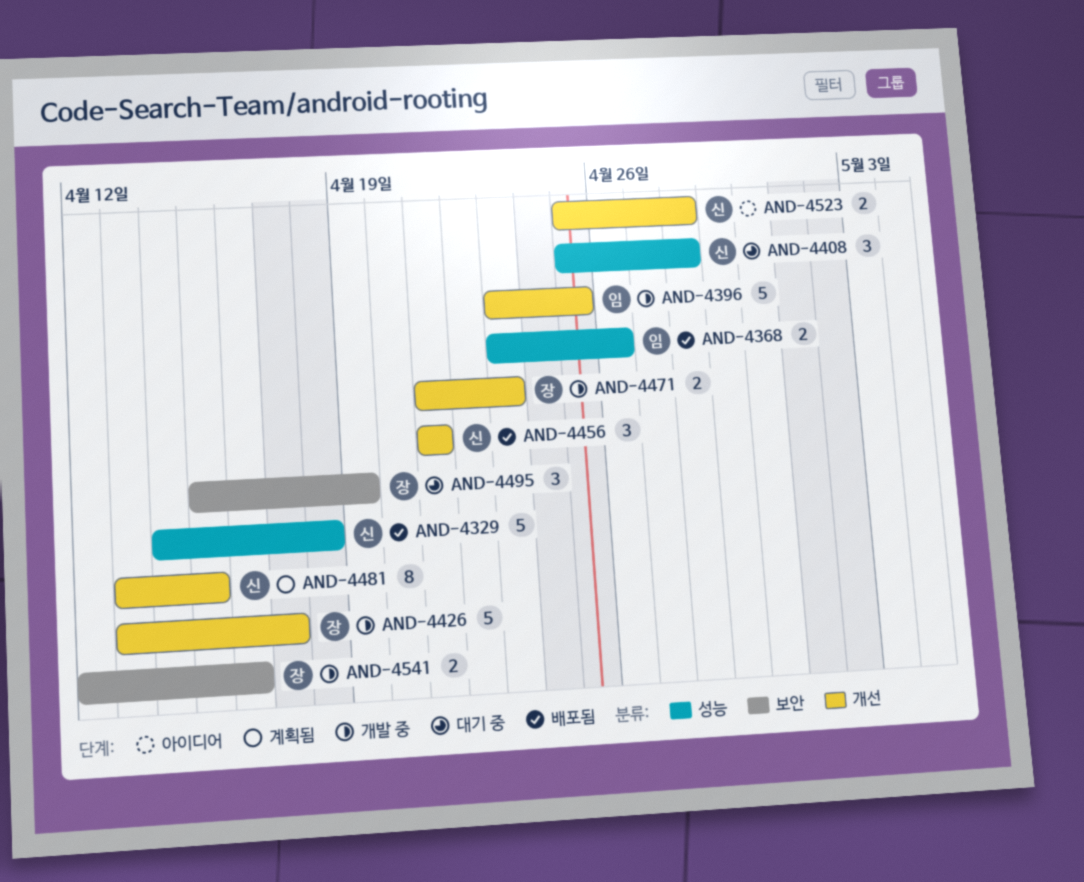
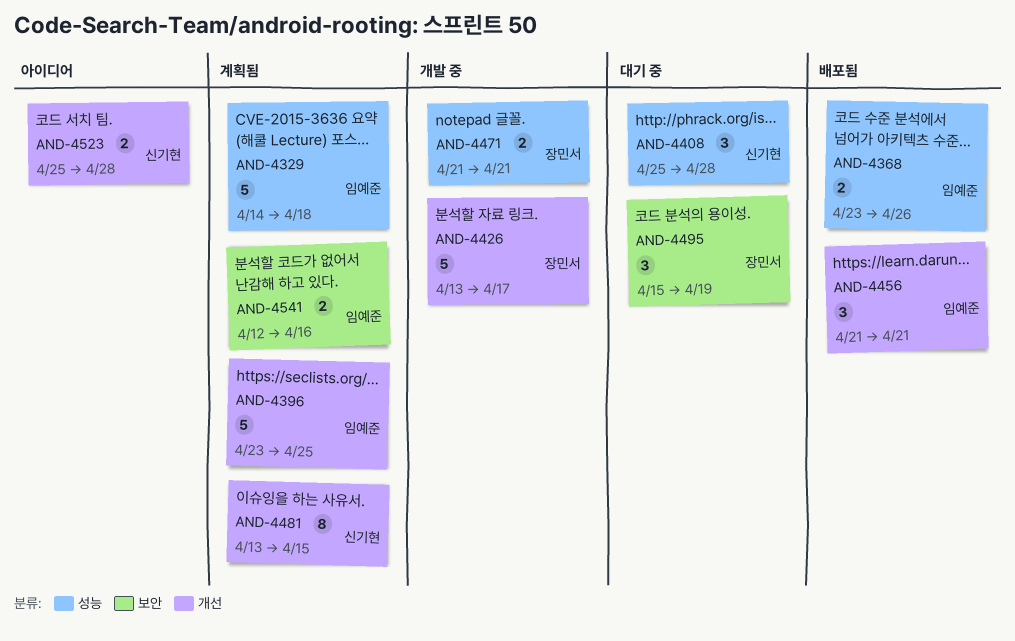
AND-4329, status: 배포됨 -> 계획됨
AND-4329, owner: 신기현 -> 임예준
AND-4396, status: 개발 중 -> 계획됨
AND-4456, owner: 신기현 -> 임예준
AND-4471, label: 개선 -> 성능
AND-4471, due: Apr 23 -> Apr 21
AND-4541, status: 개발 중 -> 계획됨
AND-4541, owner: 장민서 -> 임예준

